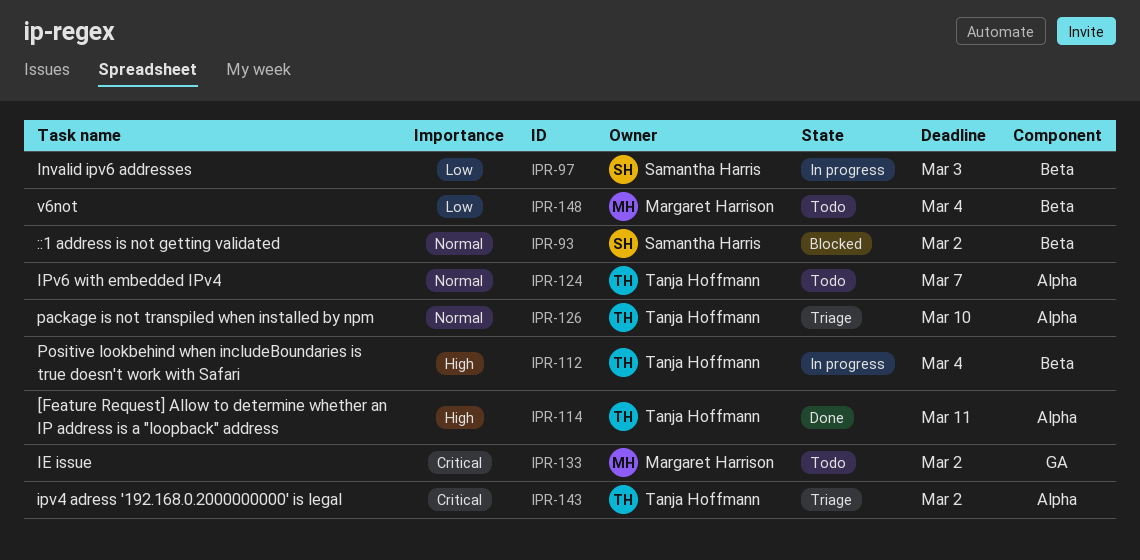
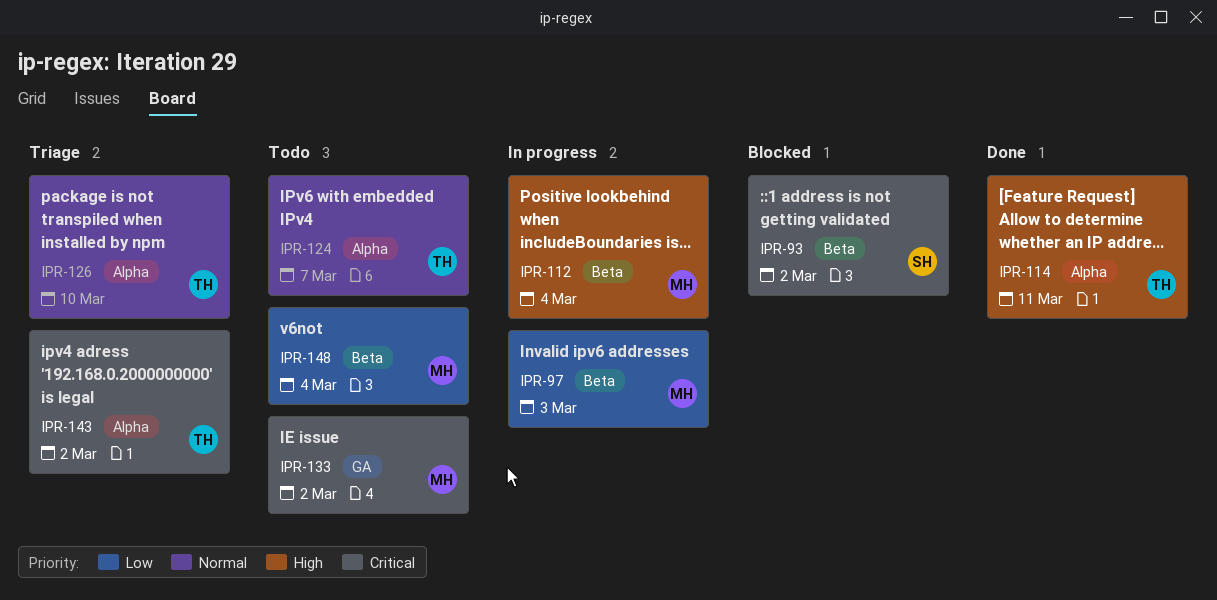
IPR-93, priority: Normal -> Critical
IPR-97, owner: Samantha Harris -> Margaret Harrison
IPR-112, owner: Tanja Hoffmann -> Margaret Harrison

